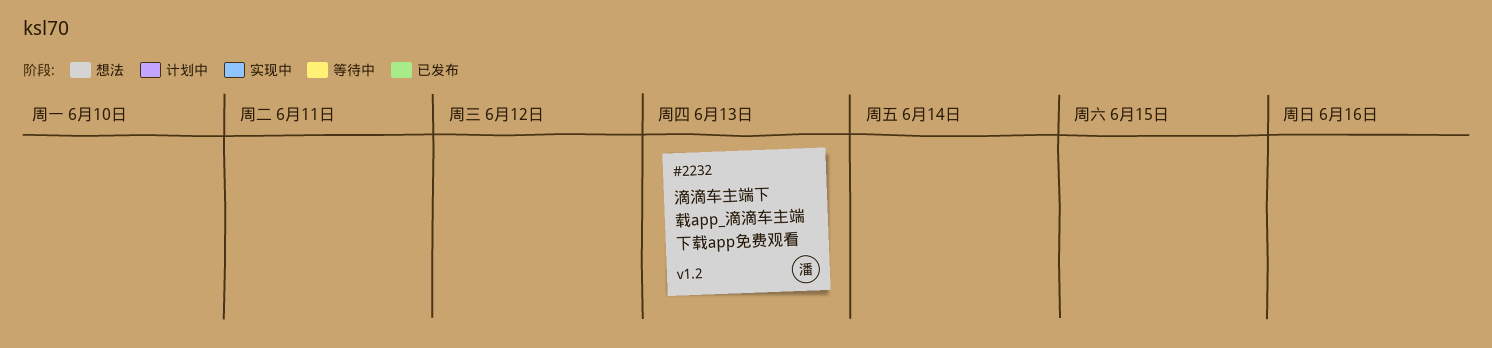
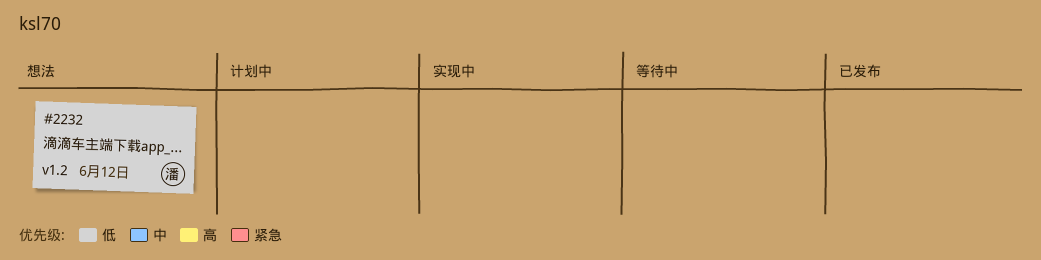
#2232, due: Jun 13 -> Jun 12

